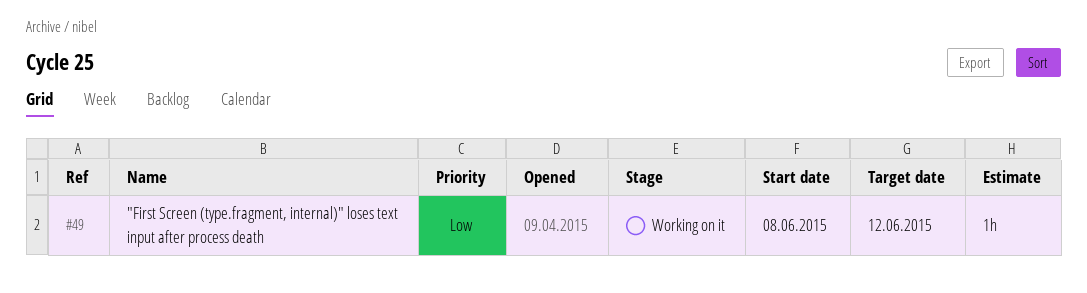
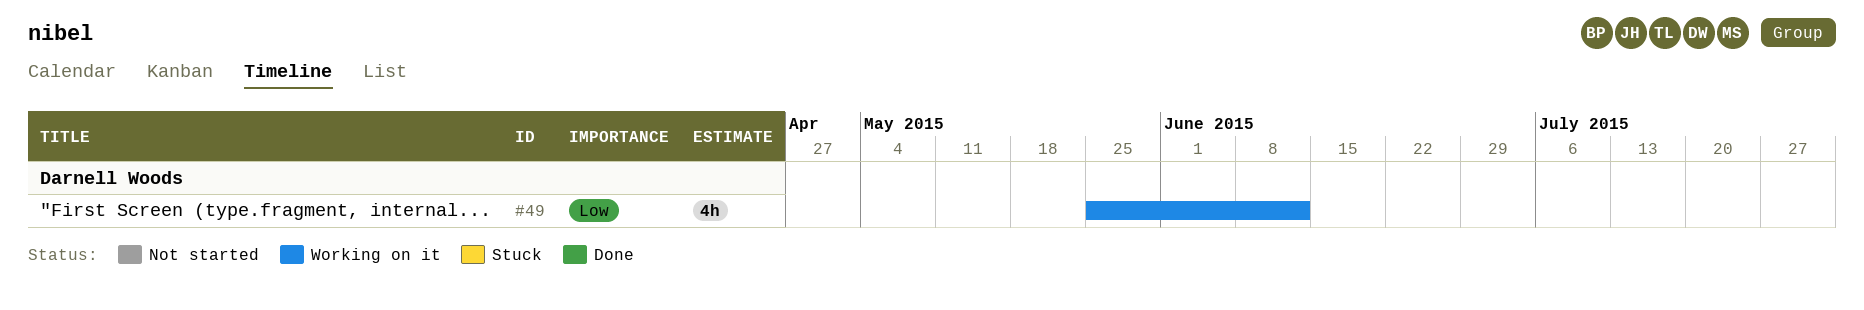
#49, estimate: 1h -> 4h
#49, start: Jun 8 -> May 25

